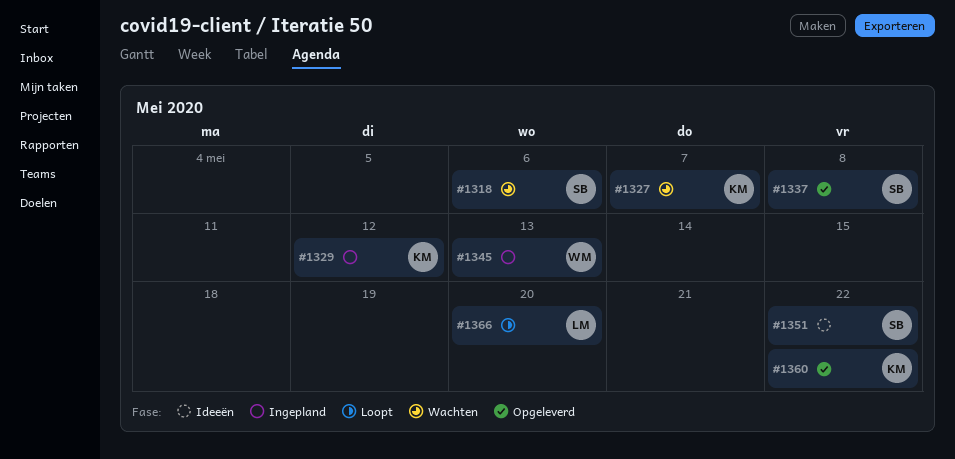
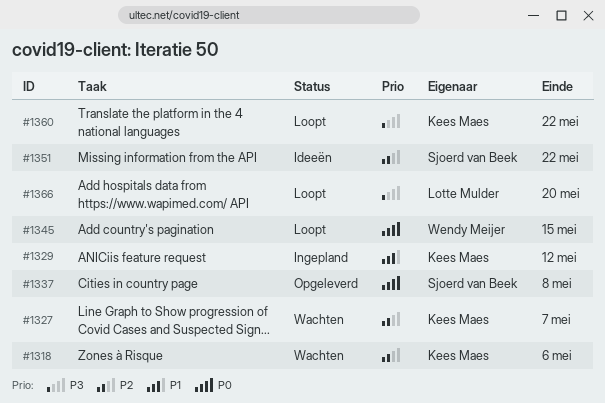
#1318, owner: Sjoerd van Beek -> Kees Maes
#1345, status: Ingepland -> Loopt
#1345, due: May 13 -> May 15
#1360, status: Opgeleverd -> Loopt

